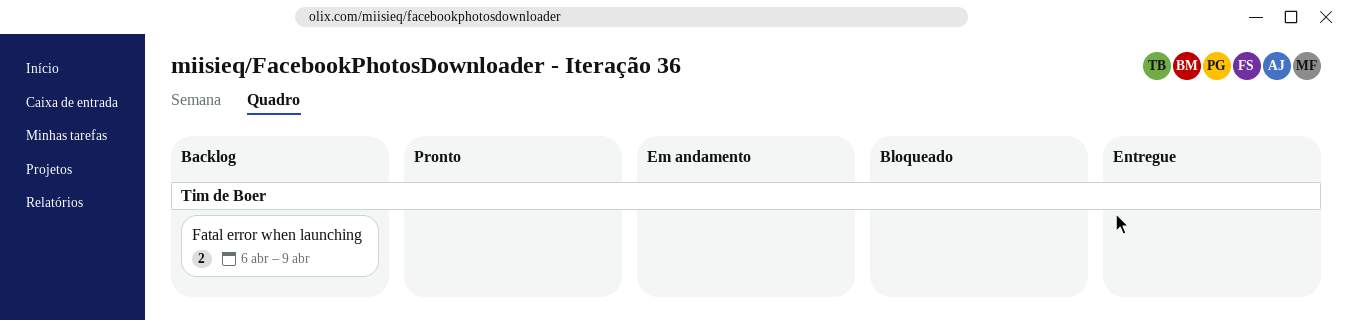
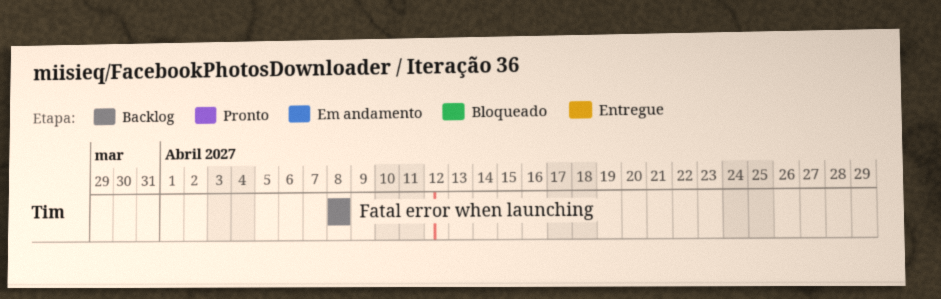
Fatal error when launching, start: Apr 6 -> Apr 8
Fatal error when launching, due: Apr 9 -> Apr 8

